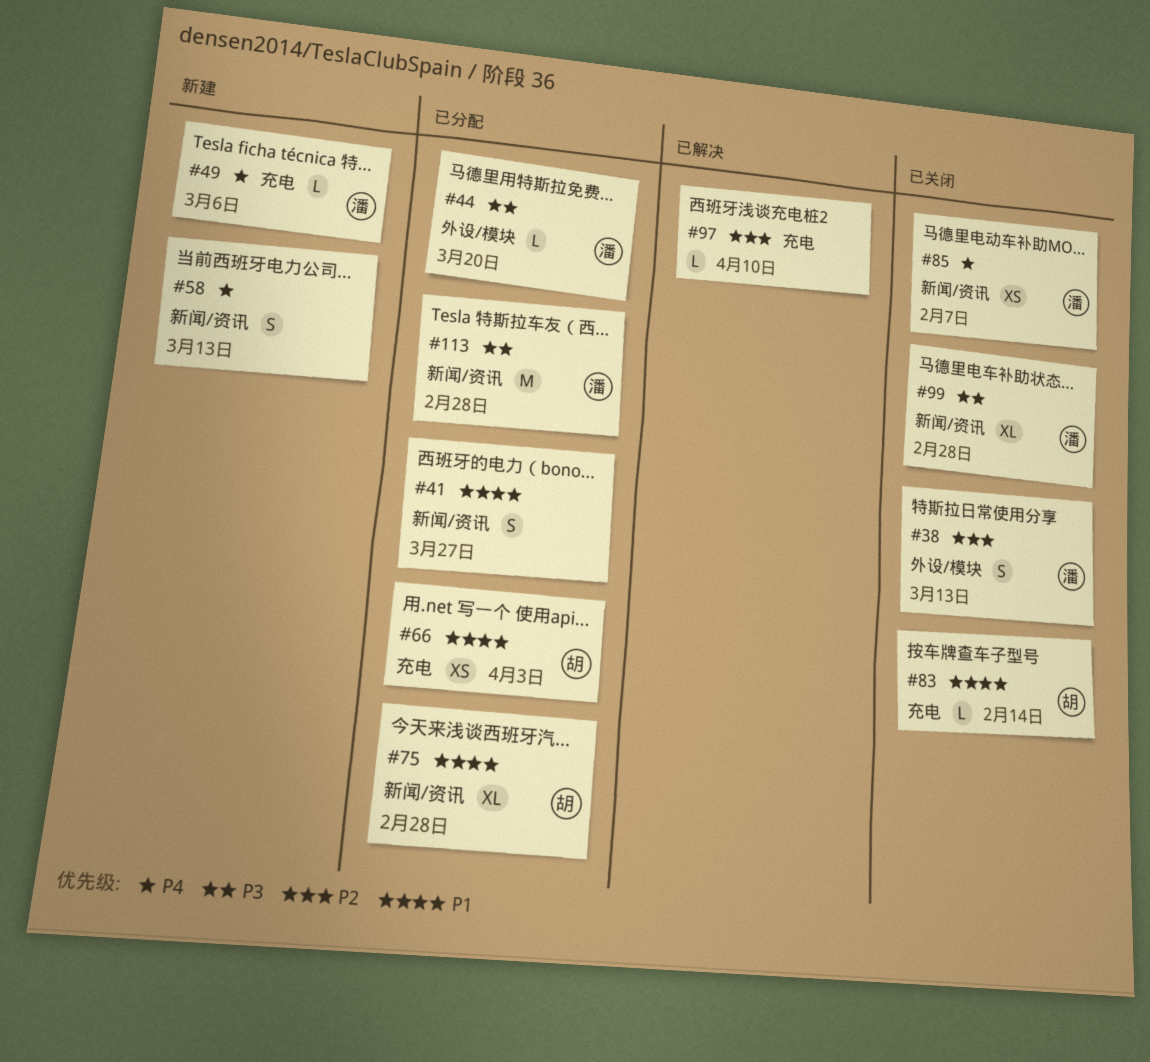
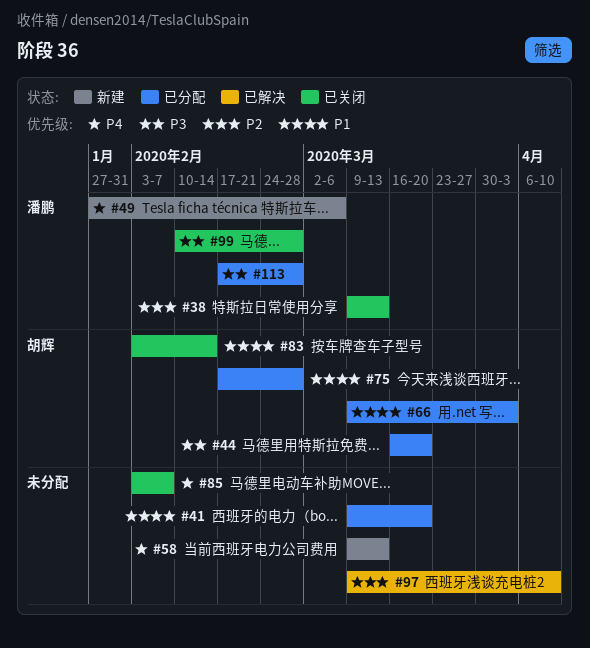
#41, due: Mar 27 -> Mar 20
#44, owner: 潘鹏 -> 胡辉
#85, owner: 潘鹏 -> none

